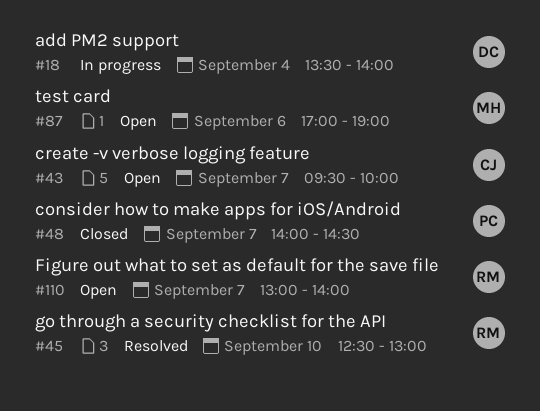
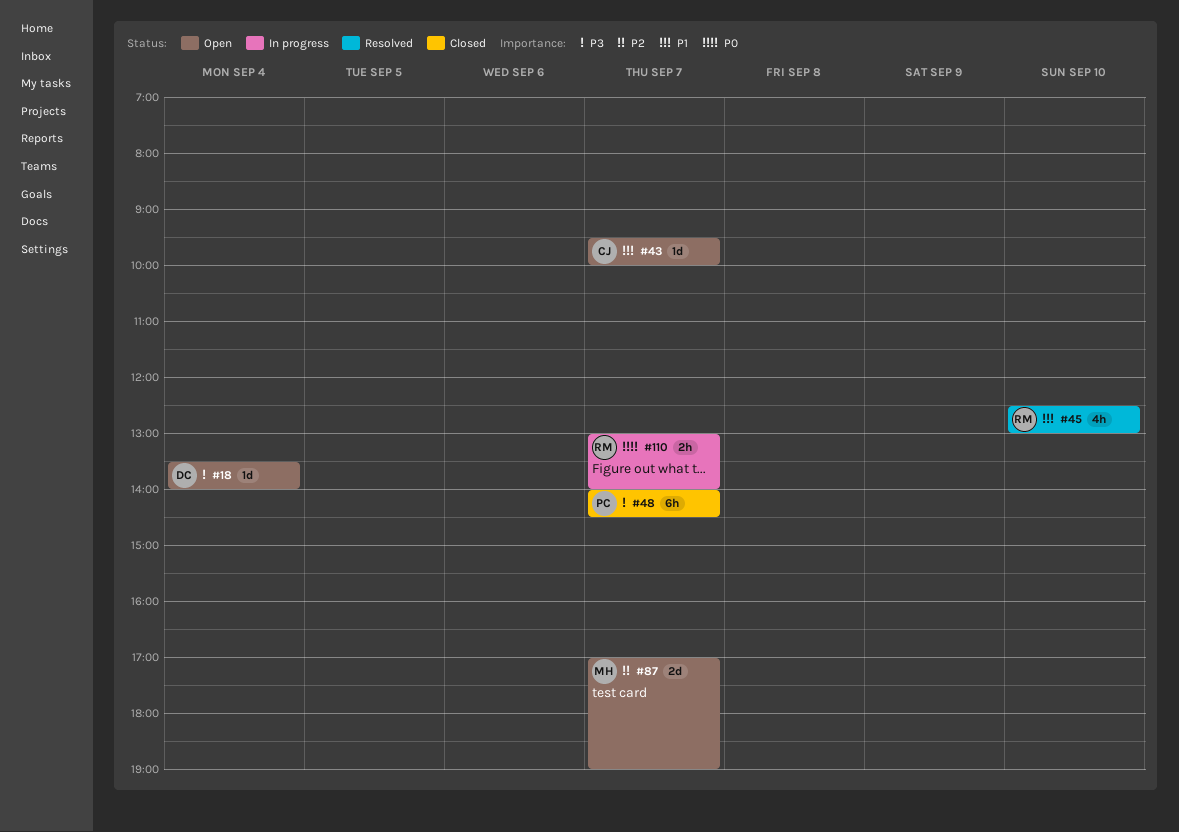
#18, status: In progress -> Open
#87, day: Sep 6 -> Sep 7
#110, status: Open -> In progress

